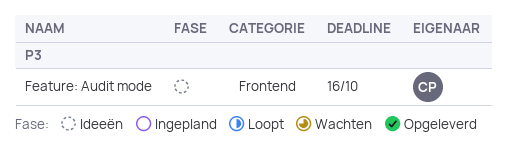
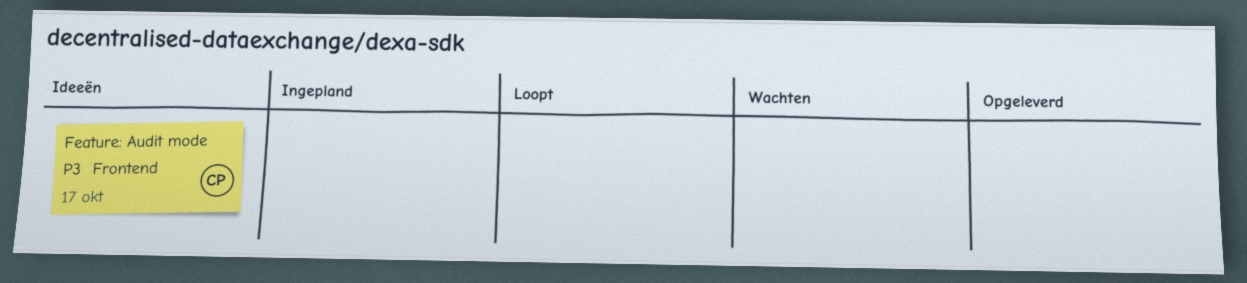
Feature: Audit mode, due: Oct 16 -> Oct 17

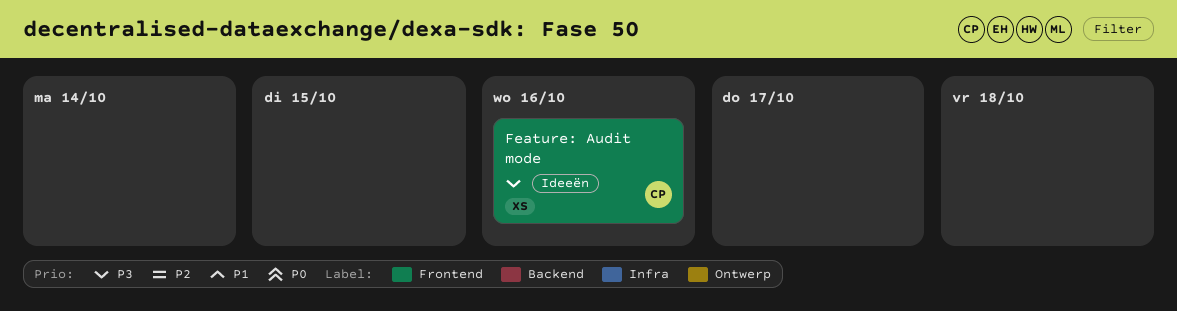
Feature: Audit mode, due: Oct 17 -> Oct 16

